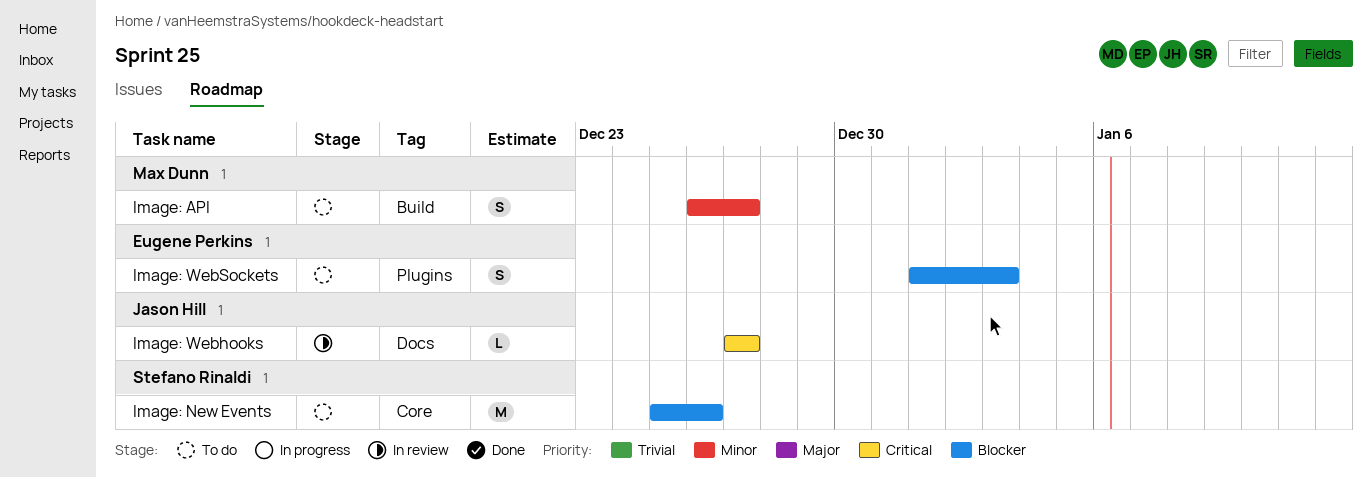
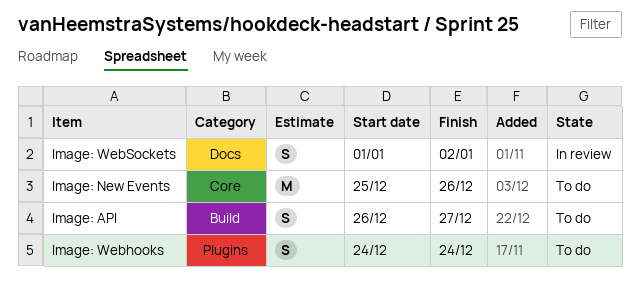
Image: Webhooks, status: In review -> To do
Image: Webhooks, label: Docs -> Plugins
Image: Webhooks, estimate: L -> S
Image: Webhooks, start: Dec 27 -> Dec 24
Image: Webhooks, due: Dec 27 -> Dec 24
Image: WebSockets, status: To do -> In review
Image: WebSockets, label: Plugins -> Docs
Image: WebSockets, due: Jan 3 -> Jan 2

